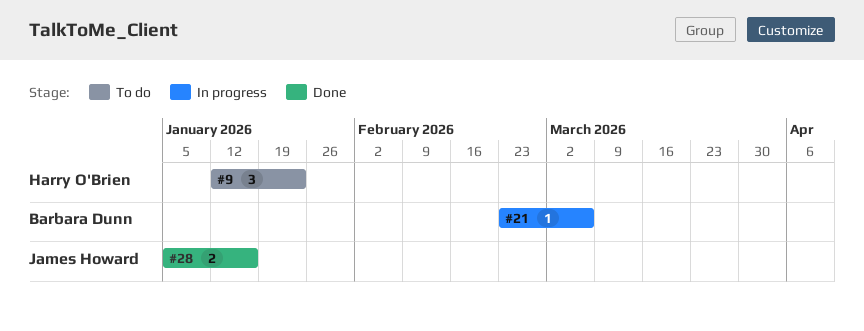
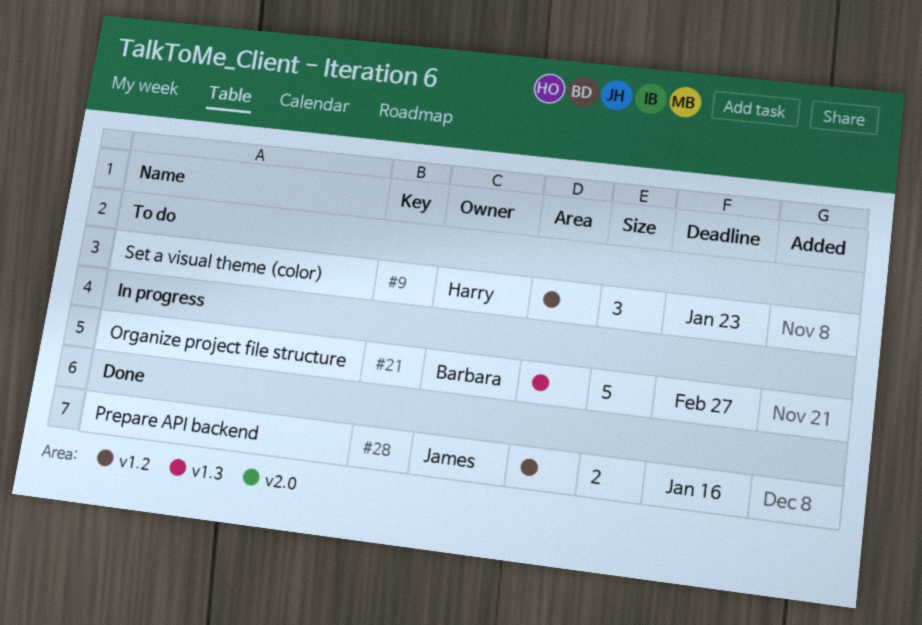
#21, estimate: 1 -> 5
#21, due: Mar 6 -> Feb 27

